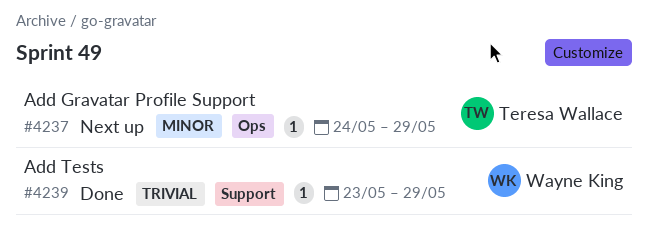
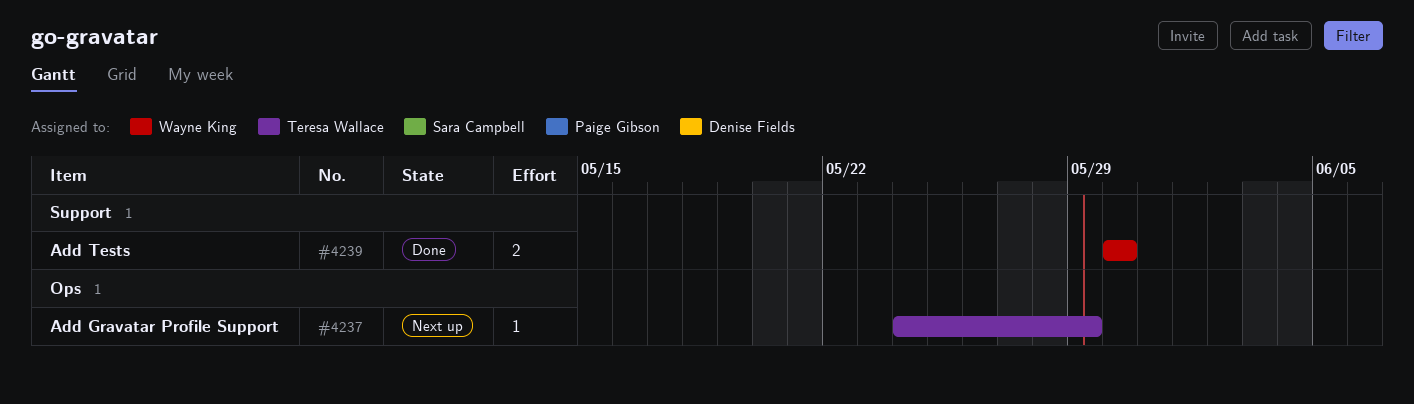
#4239, estimate: 1 -> 2
#4239, start: May 23 -> May 30
#4239, due: May 29 -> May 30

